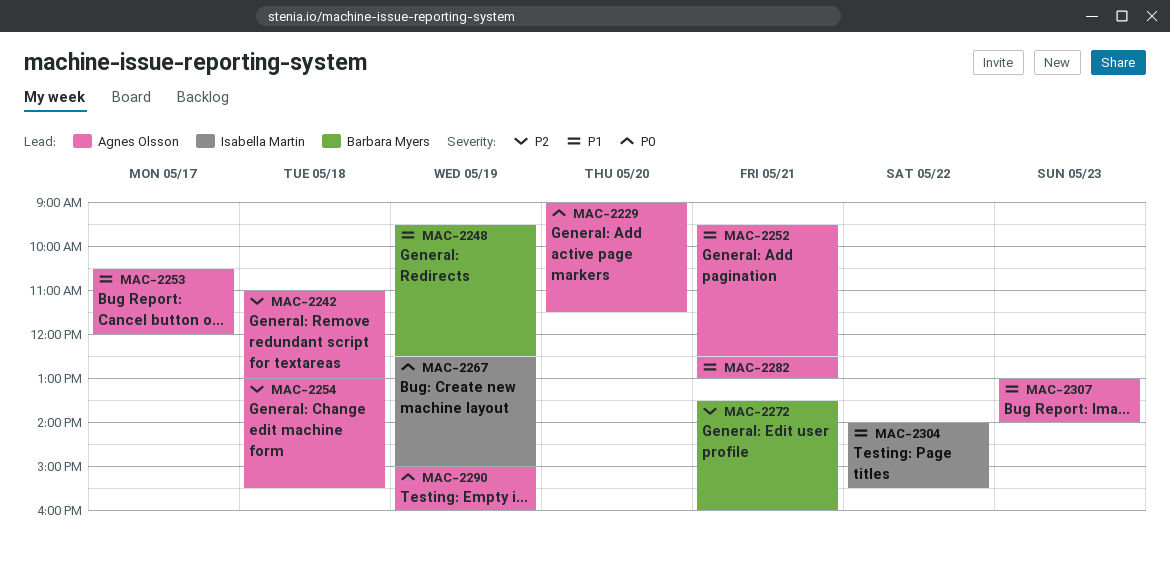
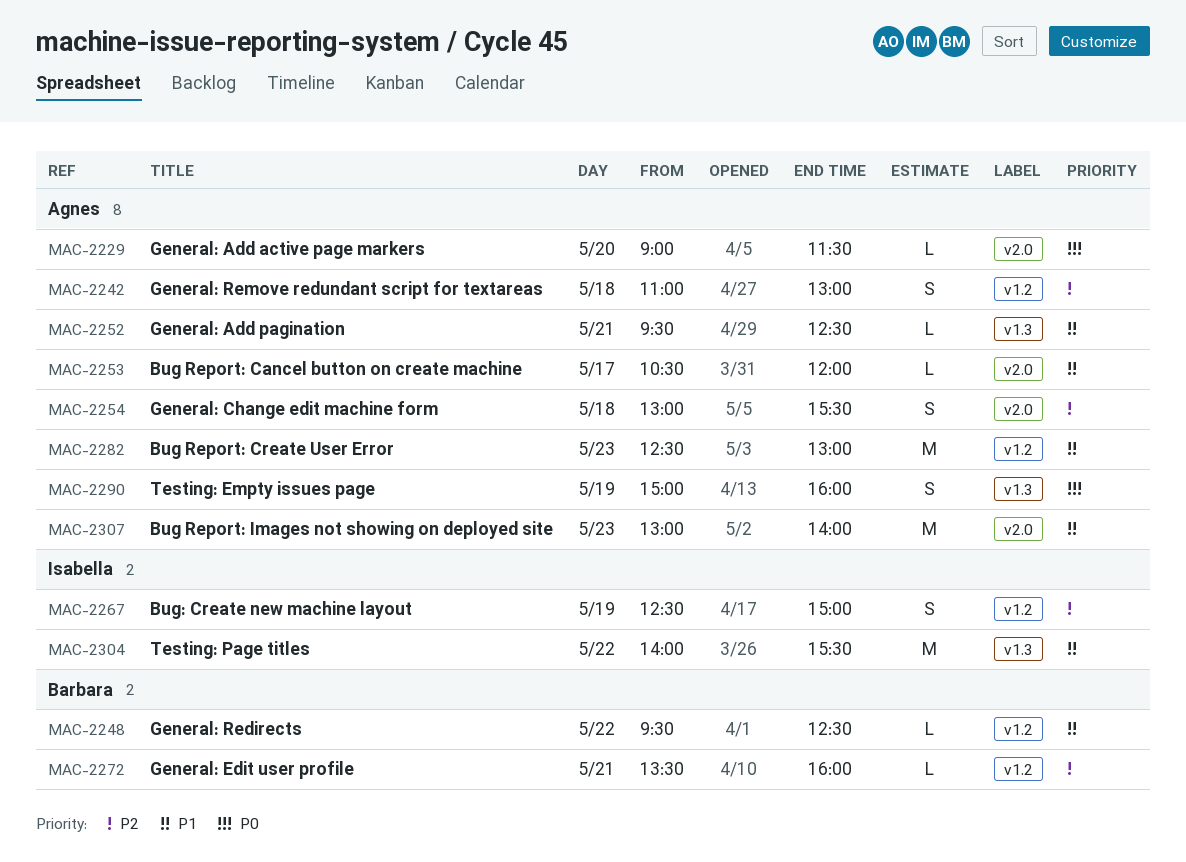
MAC-2248, day: May 19 -> May 22
MAC-2267, priority: P0 -> P2
MAC-2282, day: May 21 -> May 23

